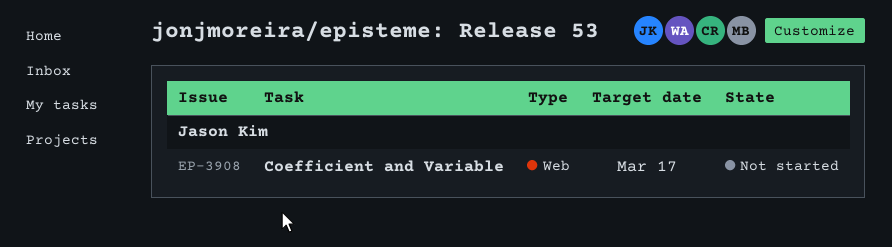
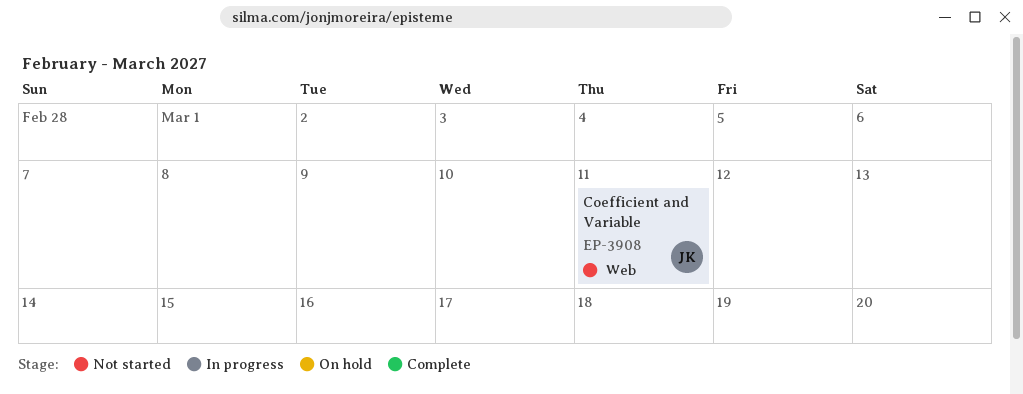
EP-3908, due: Mar 17 -> Mar 11

